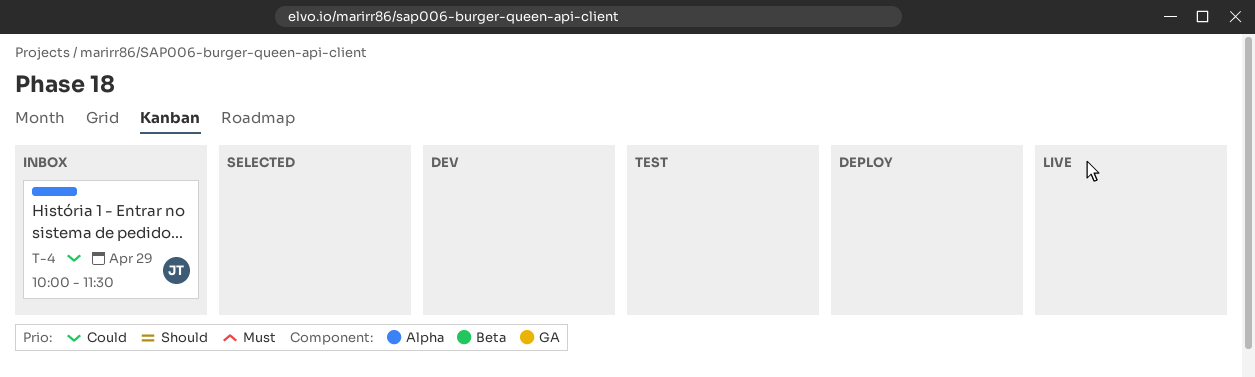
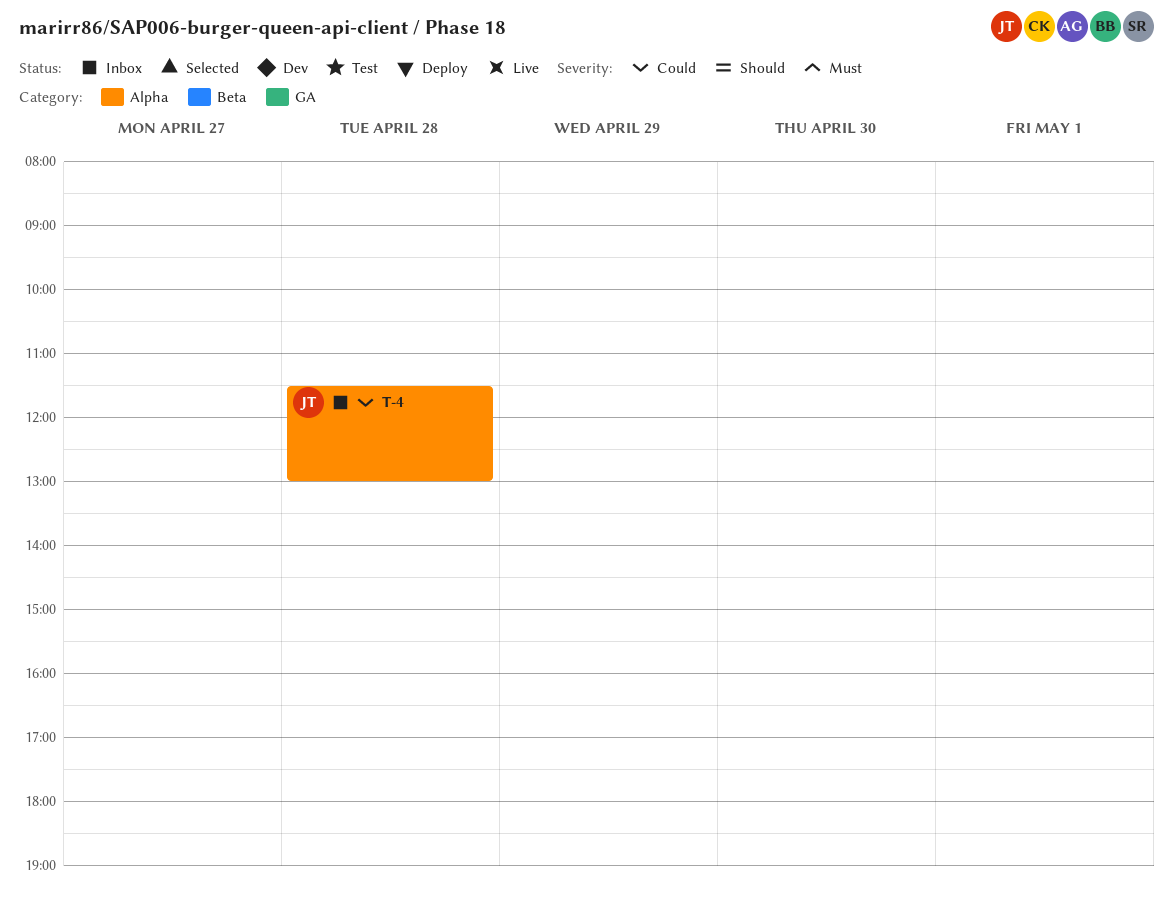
T-4, day: Apr 29 -> Apr 28
T-4, begins: 10:00 -> 11:30
T-4, ends: 11:30 -> 13:00

